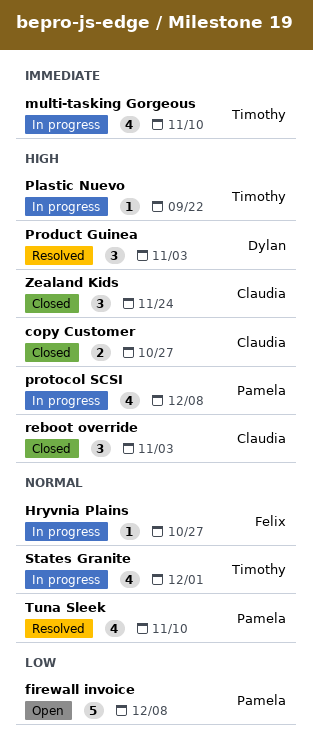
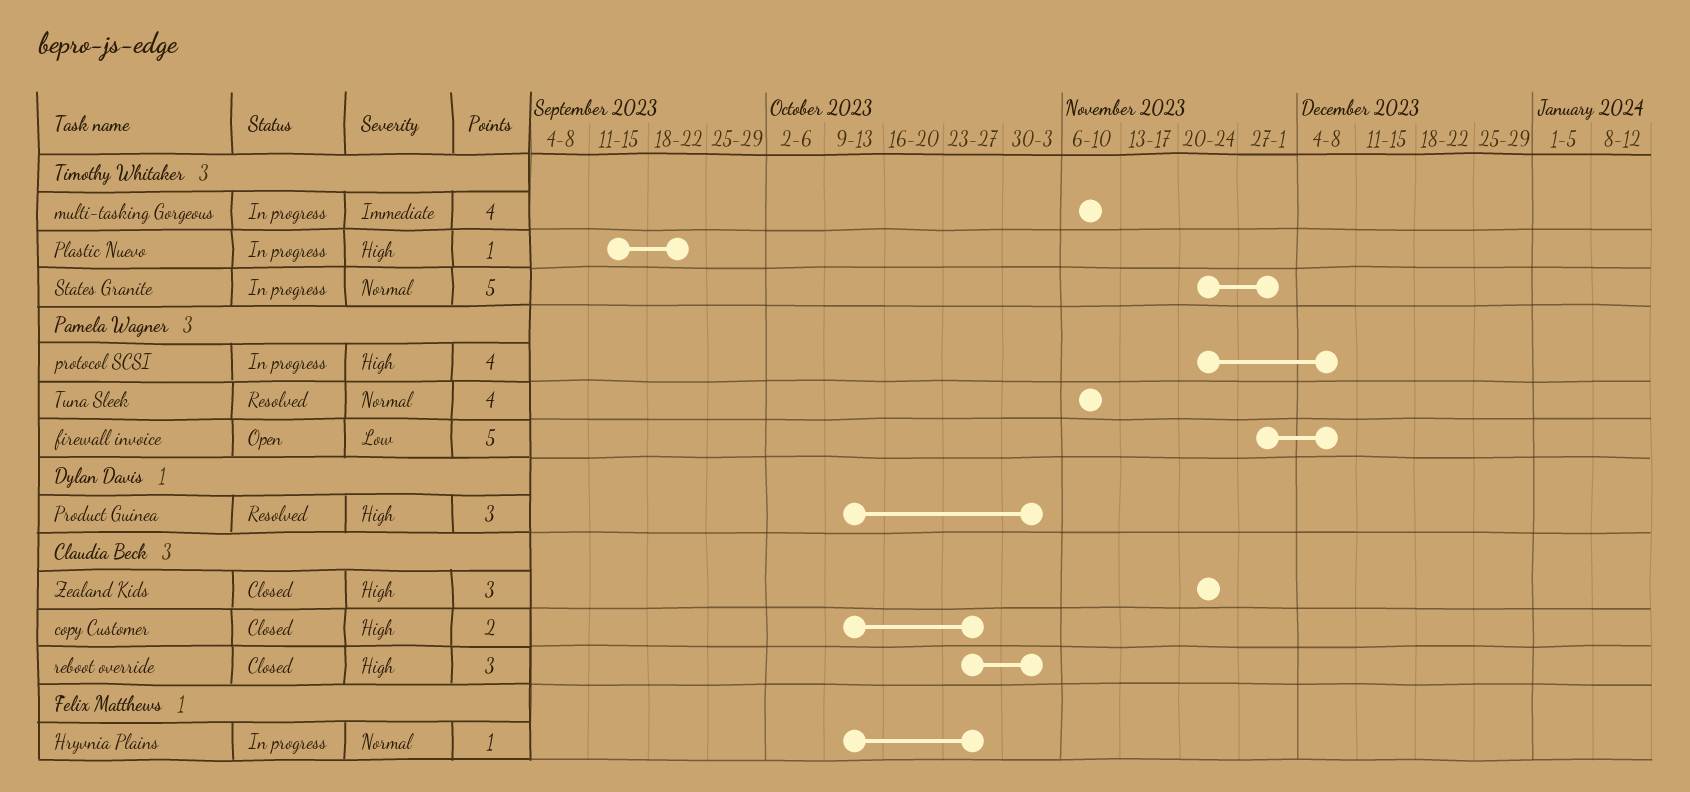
States Granite, estimate: 4 -> 5

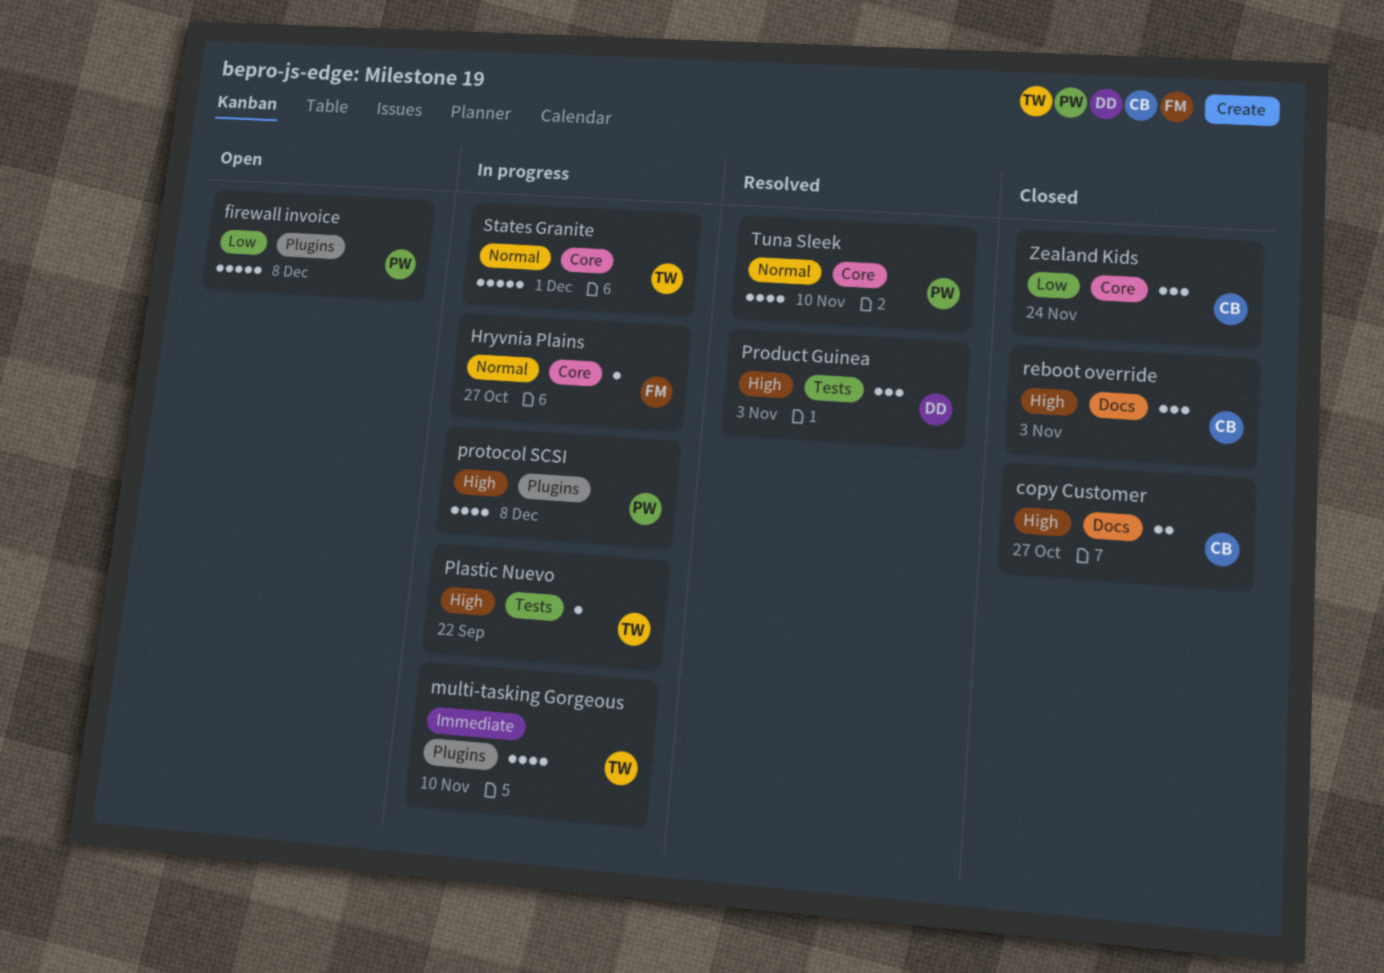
Zealand Kids, priority: High -> Low

